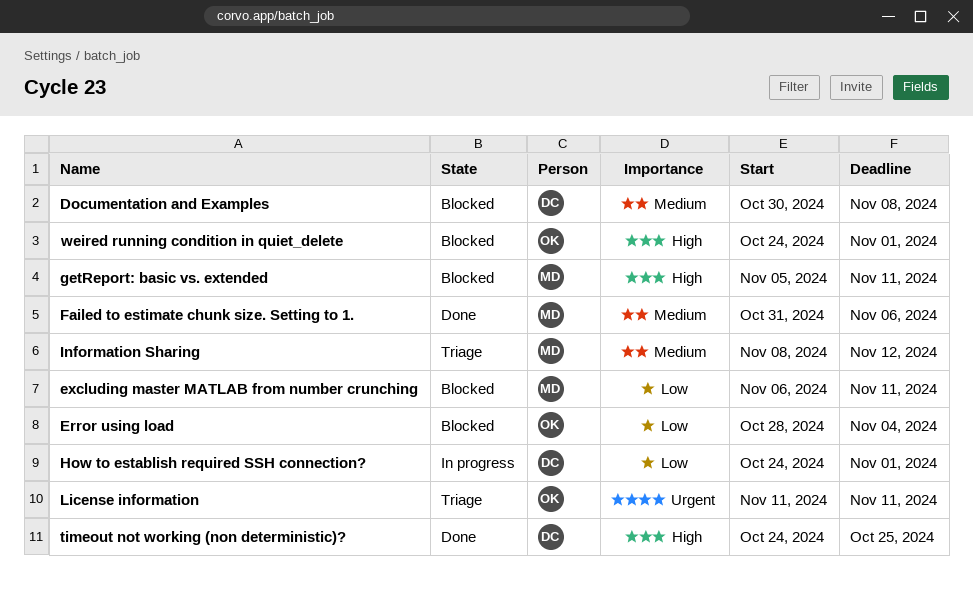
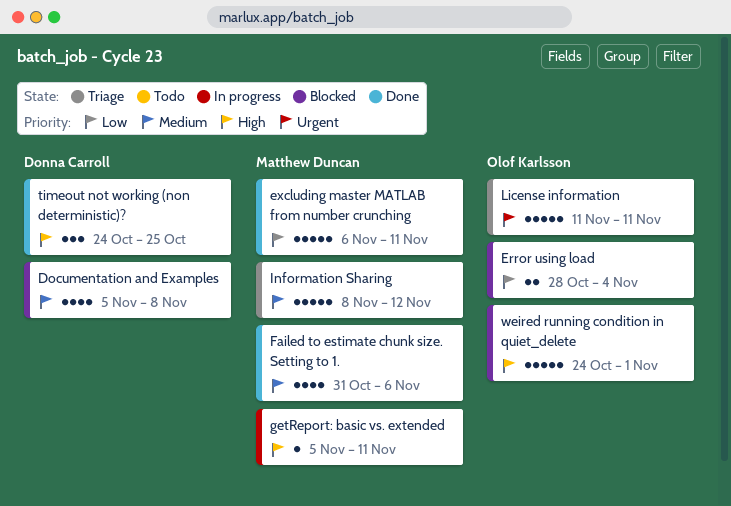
Documentation and Examples, start: Oct 30 -> Nov 5
excluding master MATLAB from number crunching, status: Blocked -> Done
getReport: basic vs. extended, status: Blocked -> In progress
How to establish required SSH connection?: present -> none

